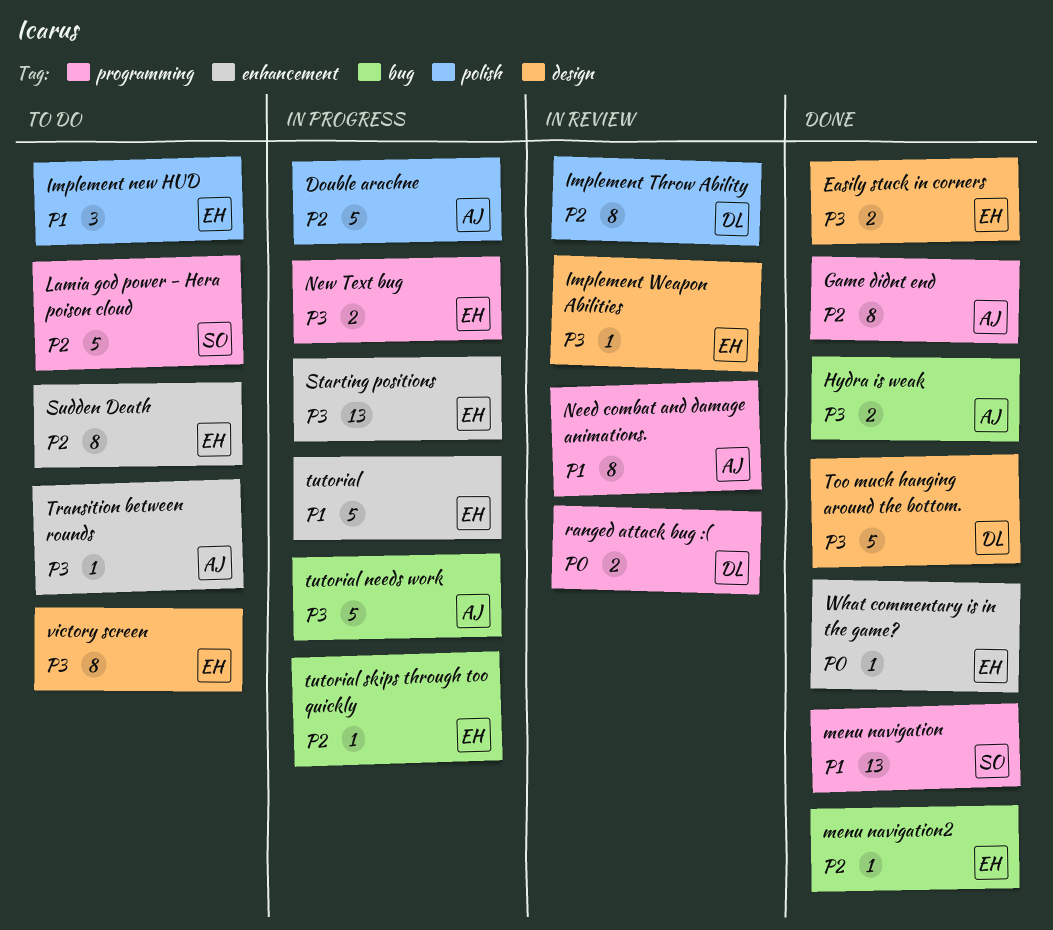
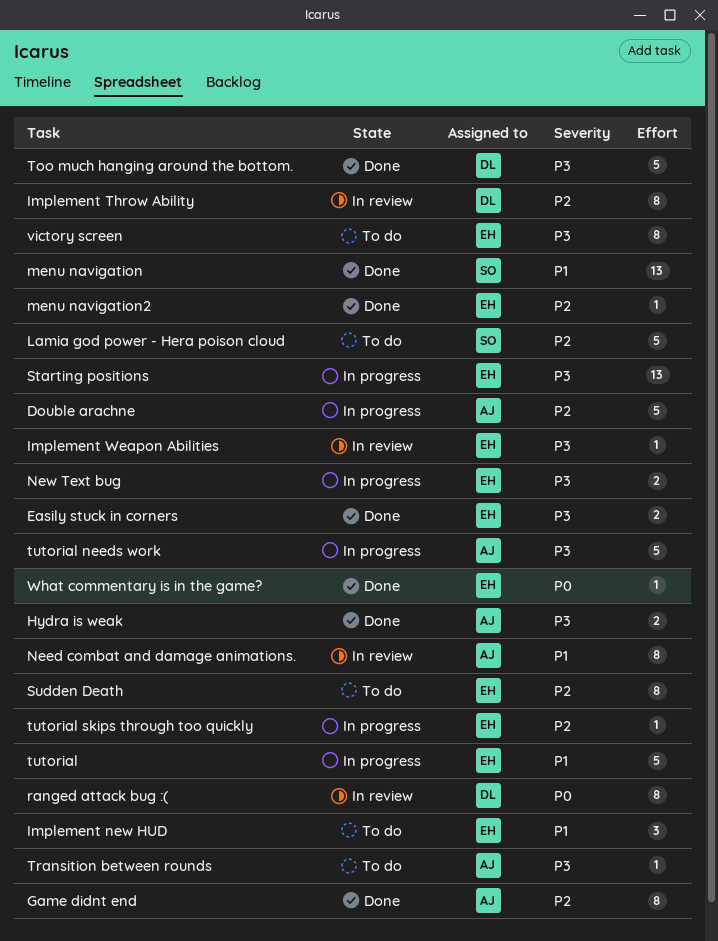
ranged attack bug :(, estimate: 2 -> 8

